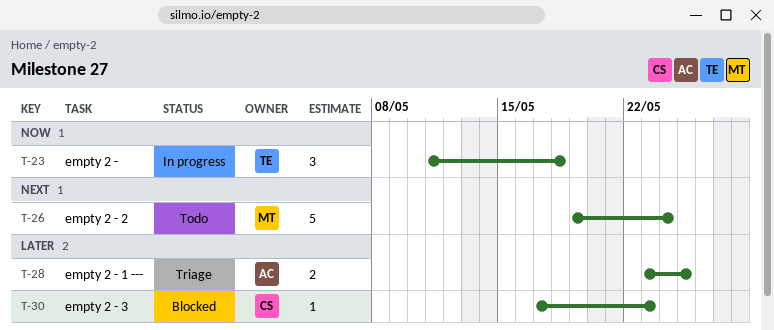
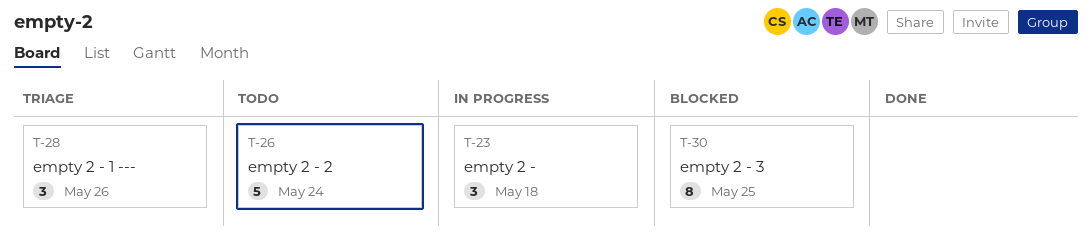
T-28, estimate: 2 -> 3
T-28, due: May 25 -> May 26
T-30, estimate: 1 -> 8
T-30, due: May 23 -> May 25

